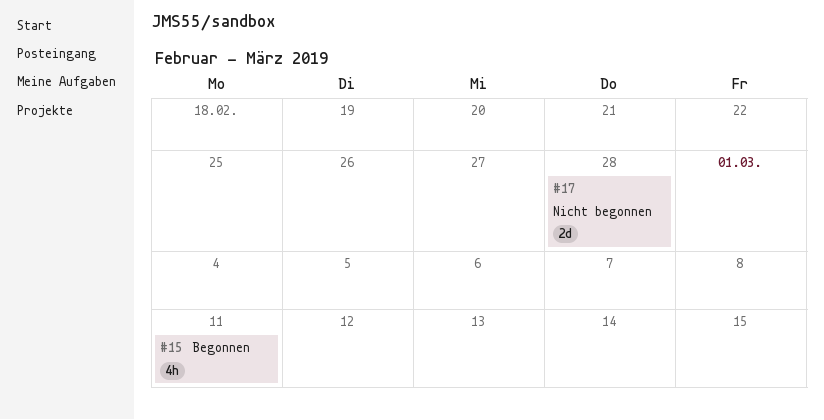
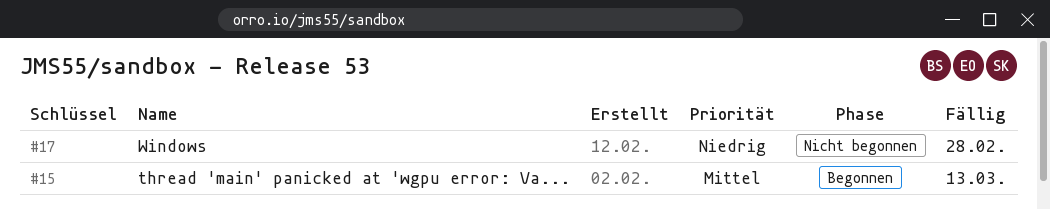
#15, due: Mar 11 -> Mar 13

